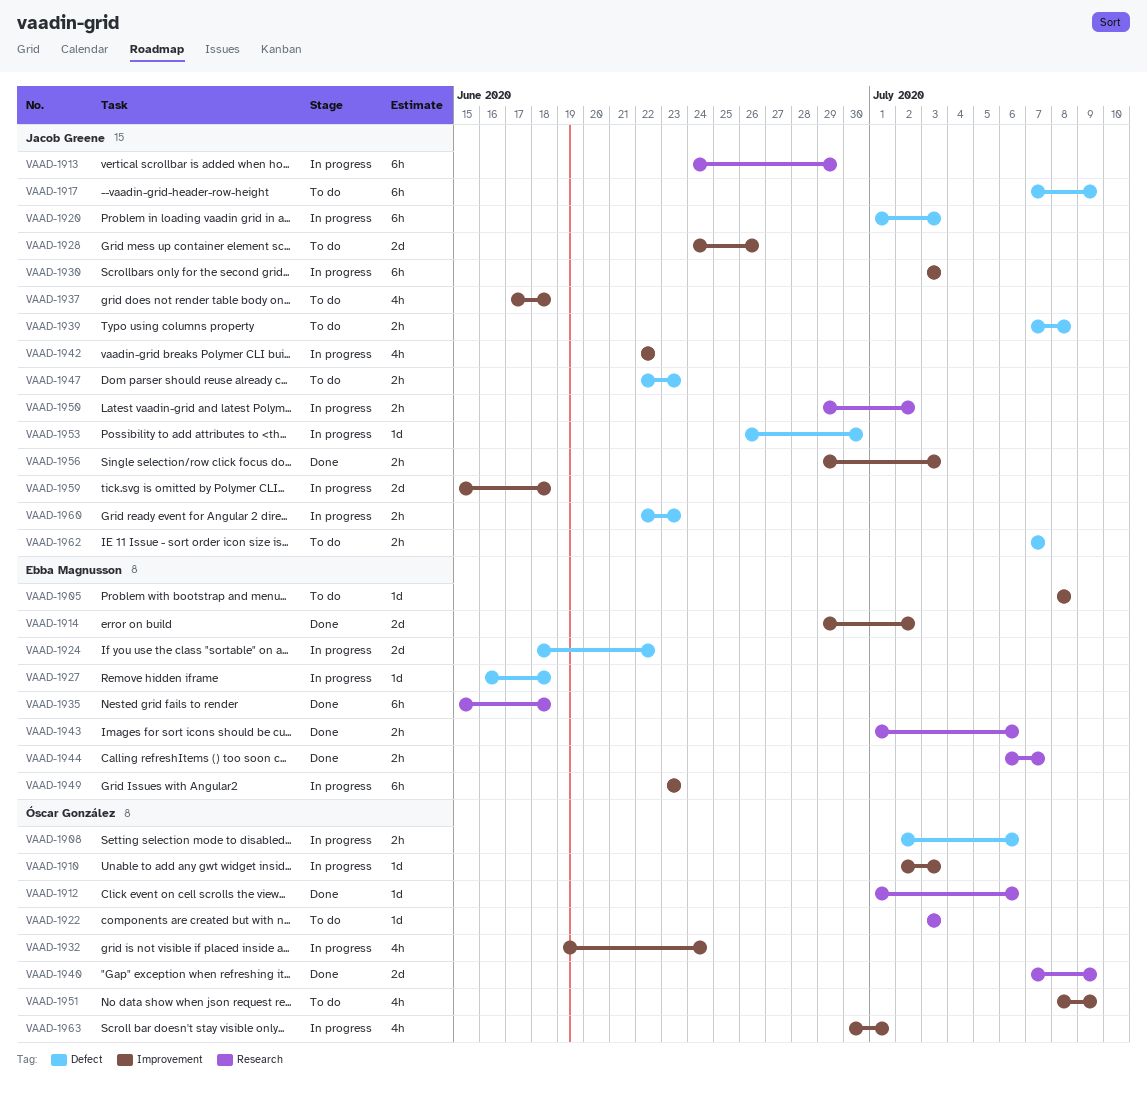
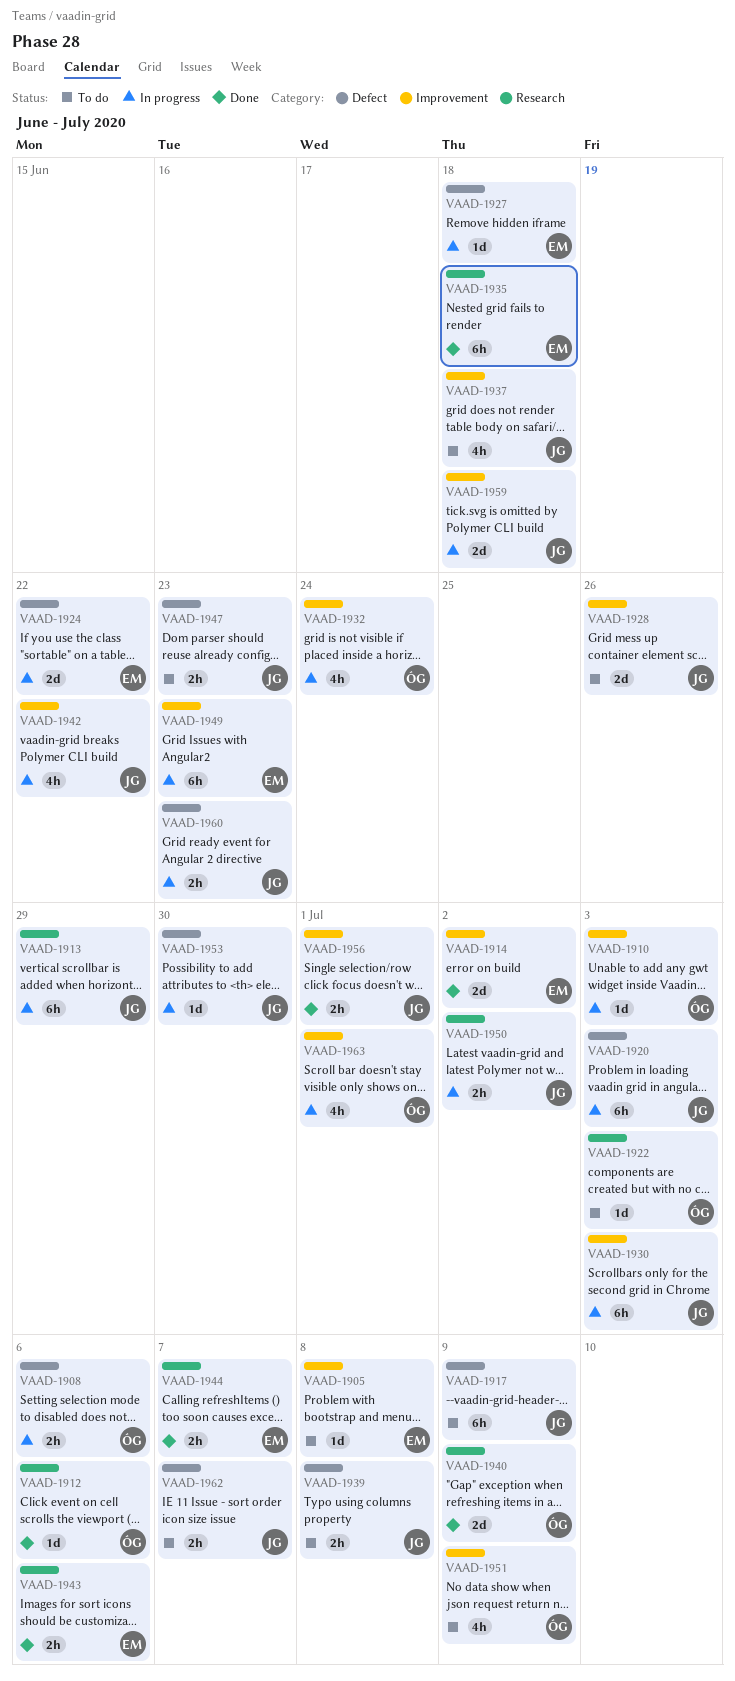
VAAD-1956, due: Jul 3 -> Jul 1

